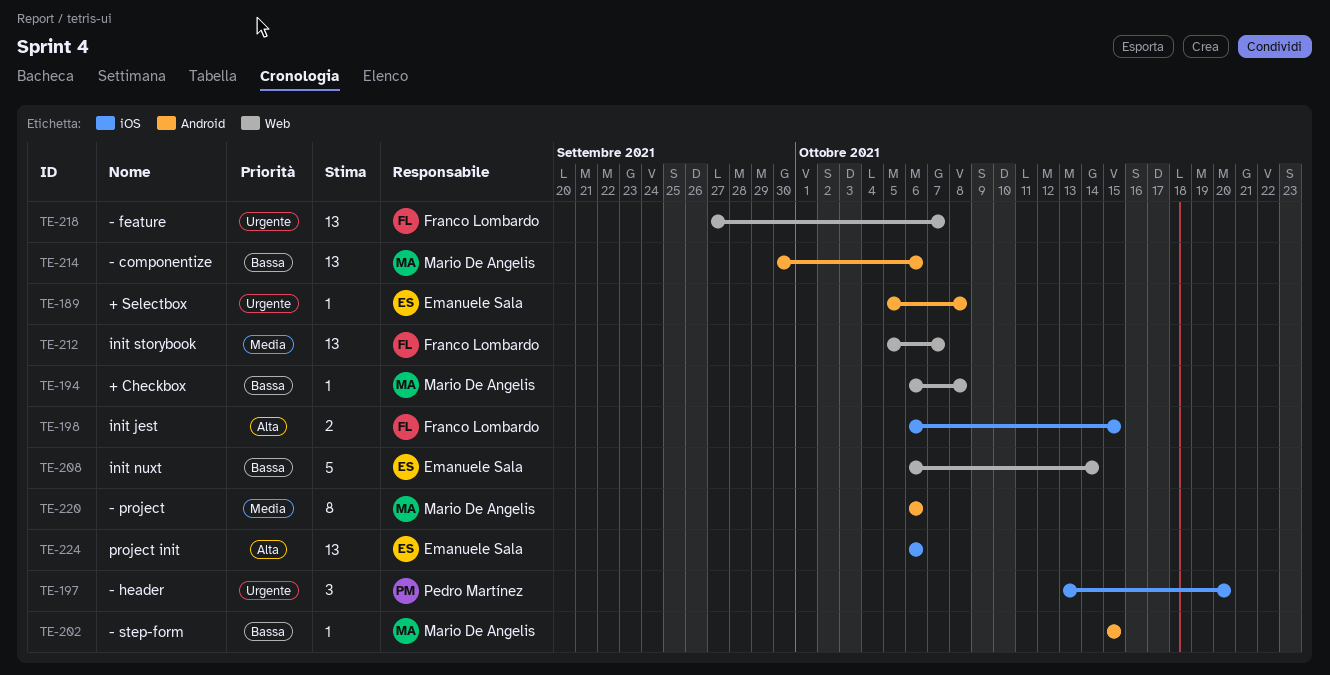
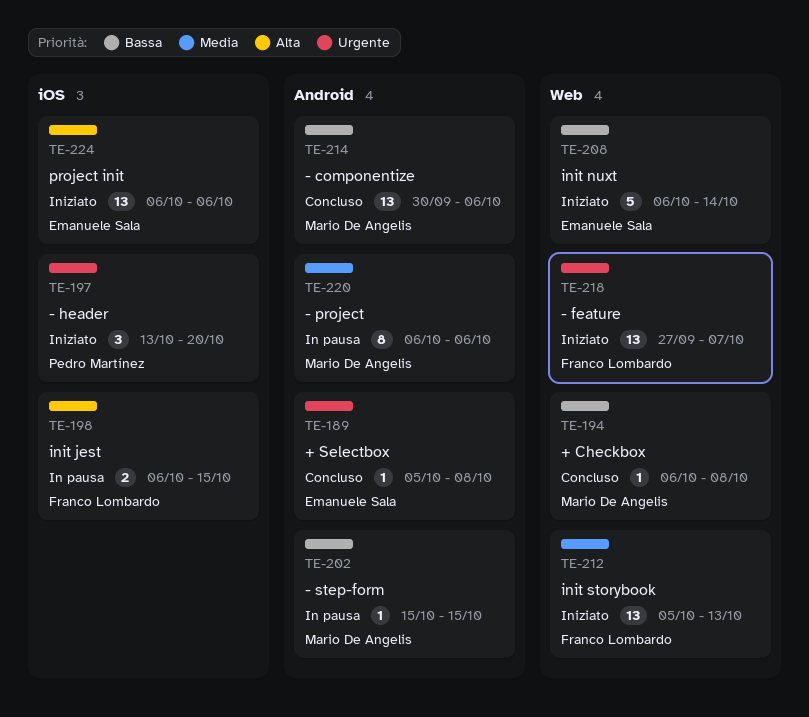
TE-212, due: Oct 7 -> Oct 13

